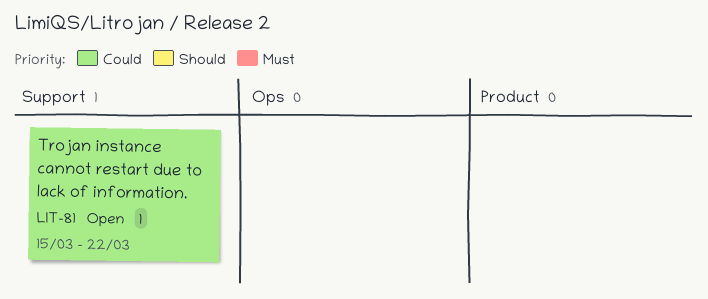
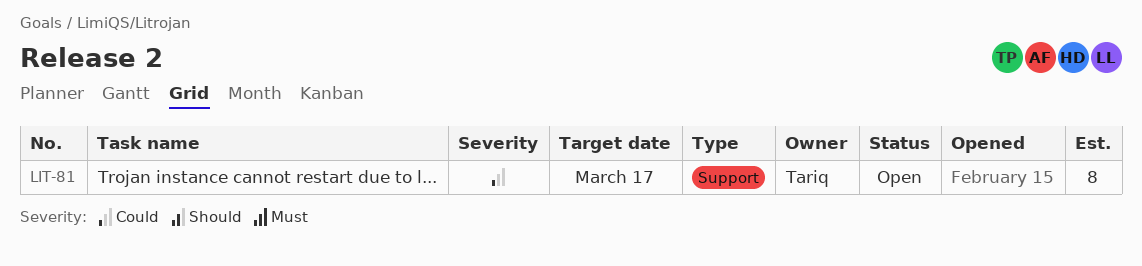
LIT-81, estimate: 1 -> 8
LIT-81, due: Mar 22 -> Mar 17

